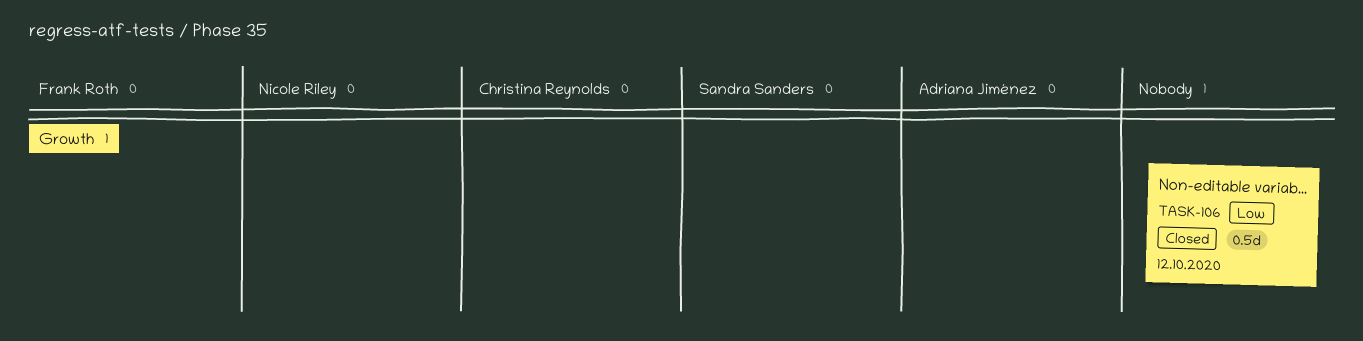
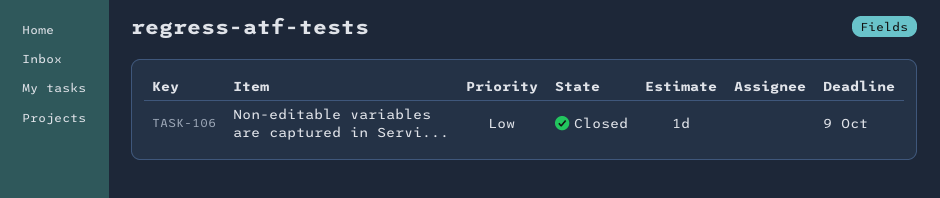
TASK-106, estimate: 0.5d -> 1d
TASK-106, due: Oct 12 -> Oct 9

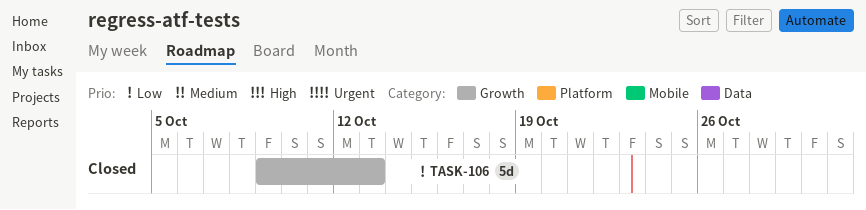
TASK-106, estimate: 1d -> 5d
TASK-106, due: Oct 9 -> Oct 13

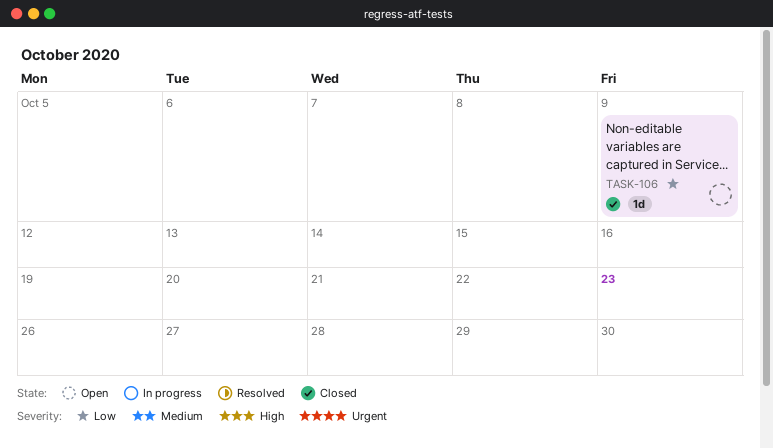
TASK-106, estimate: 5d -> 1d
TASK-106, due: Oct 13 -> Oct 9

